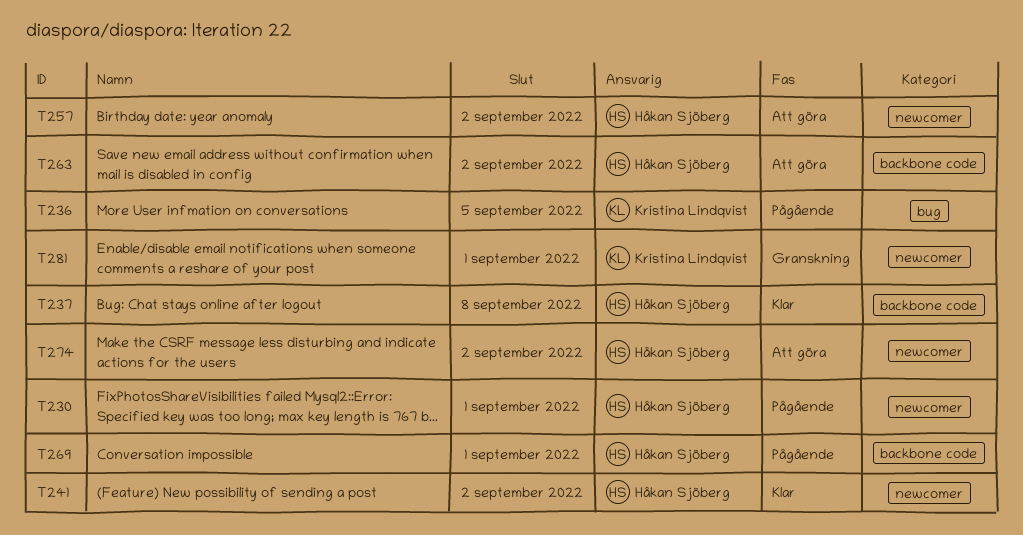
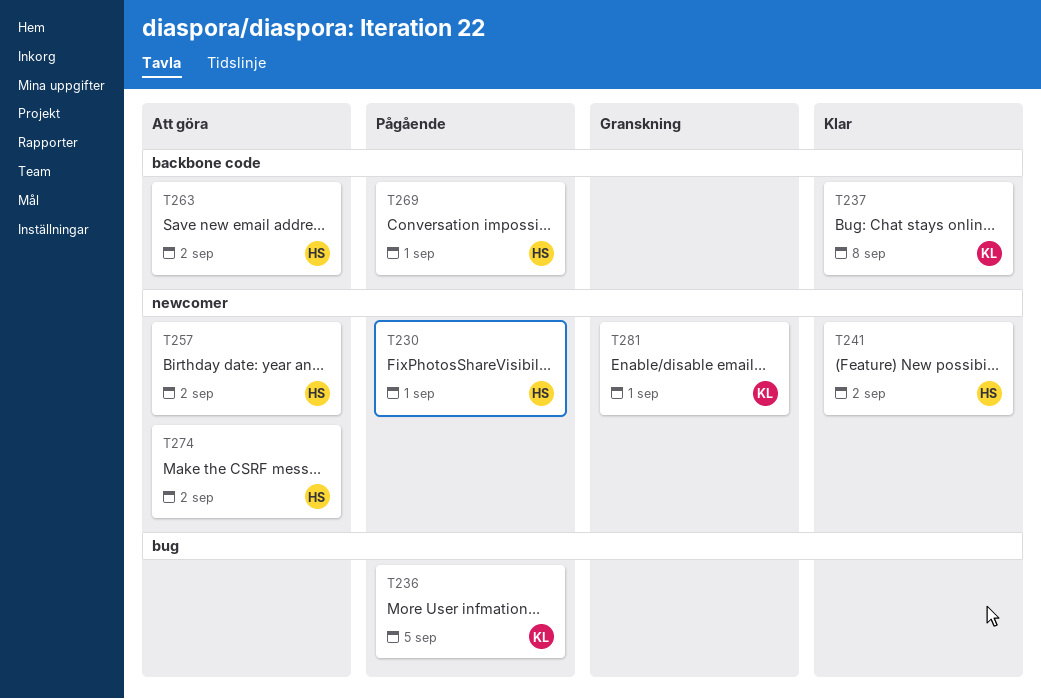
T237, owner: Håkan Sjöberg -> Kristina Lindqvist

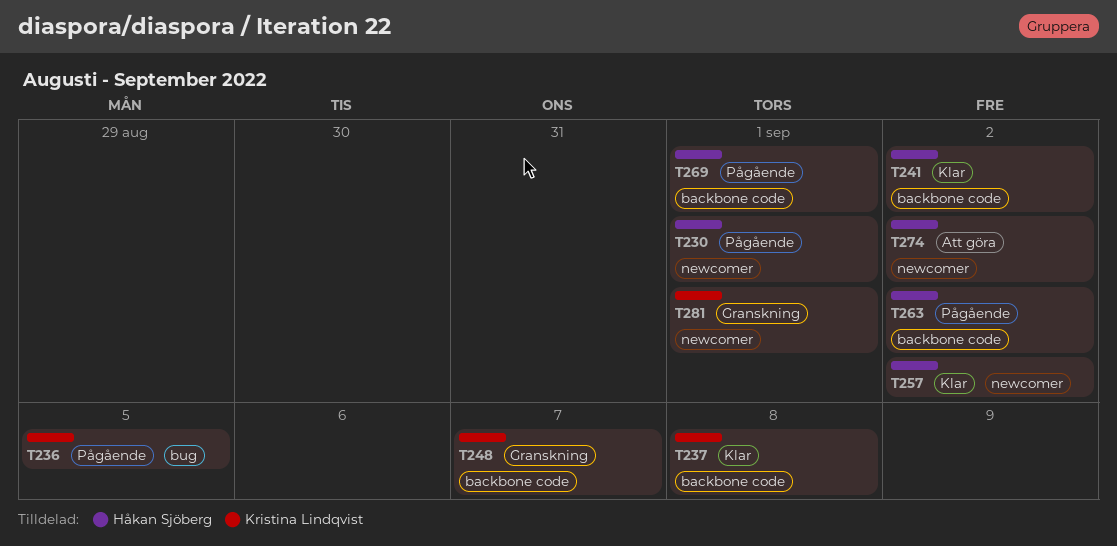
T241, label: newcomer -> backbone code
T248: none -> present
T257, status: Att göra -> Klar
T263, status: Att göra -> Pågående

